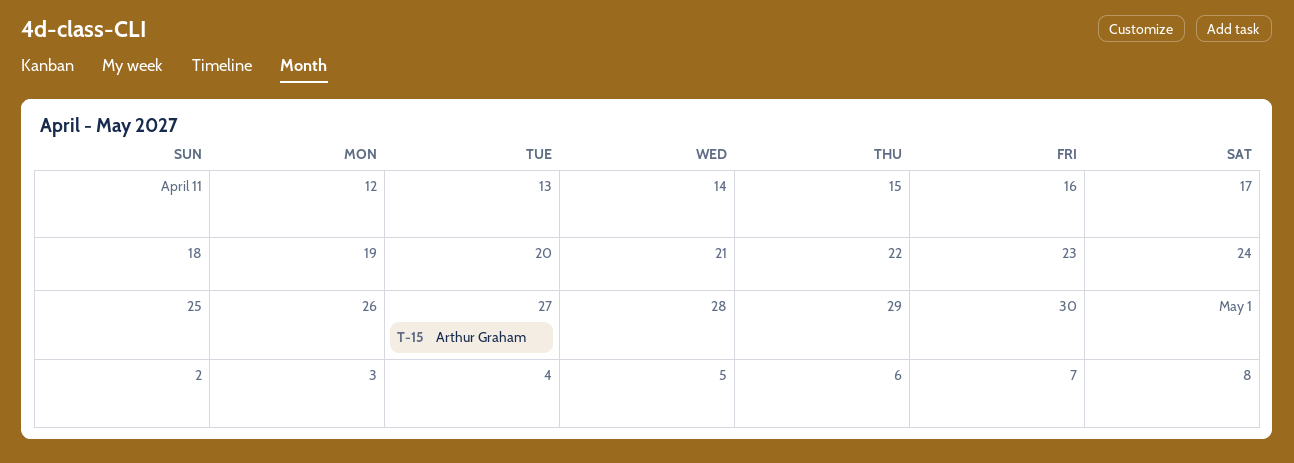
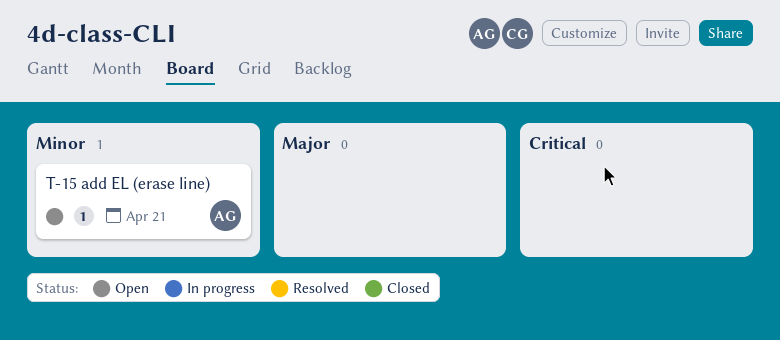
T-15, due: Apr 27 -> Apr 21

